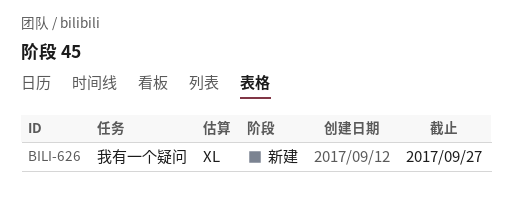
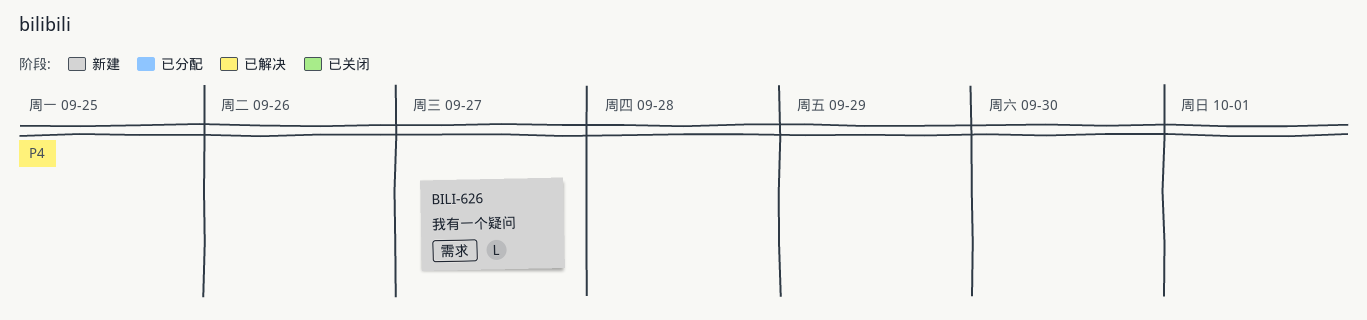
BILI-626, estimate: XL -> L

